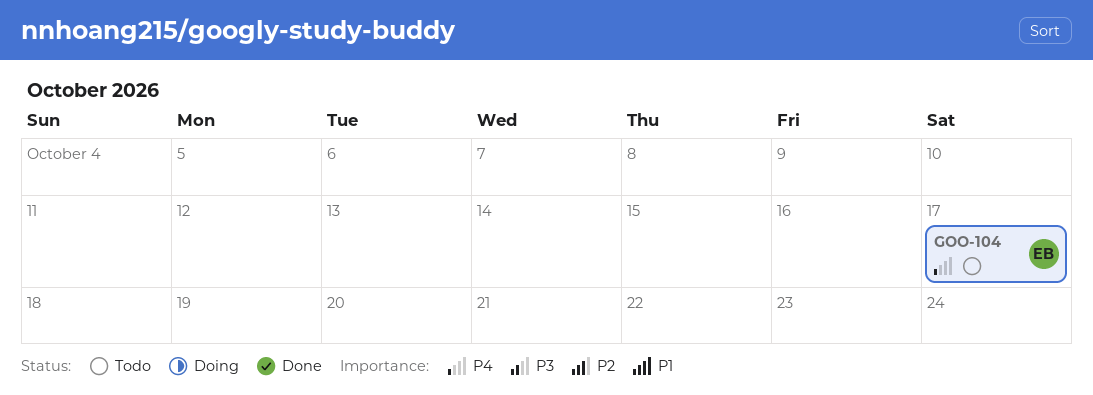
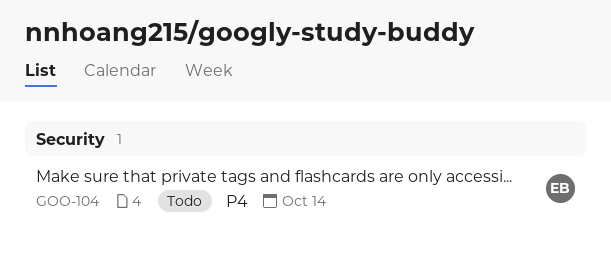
GOO-104, due: Oct 17 -> Oct 14

